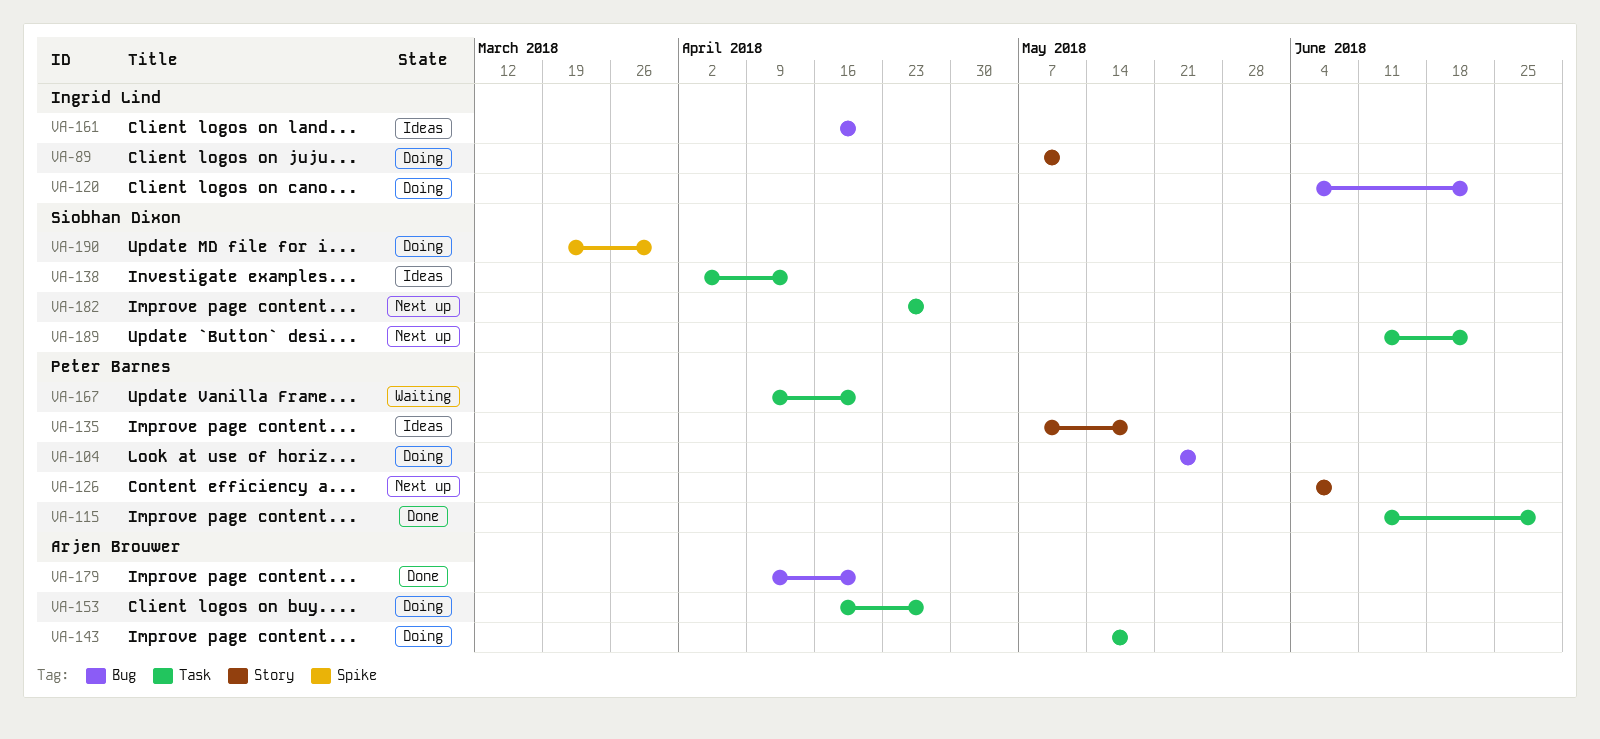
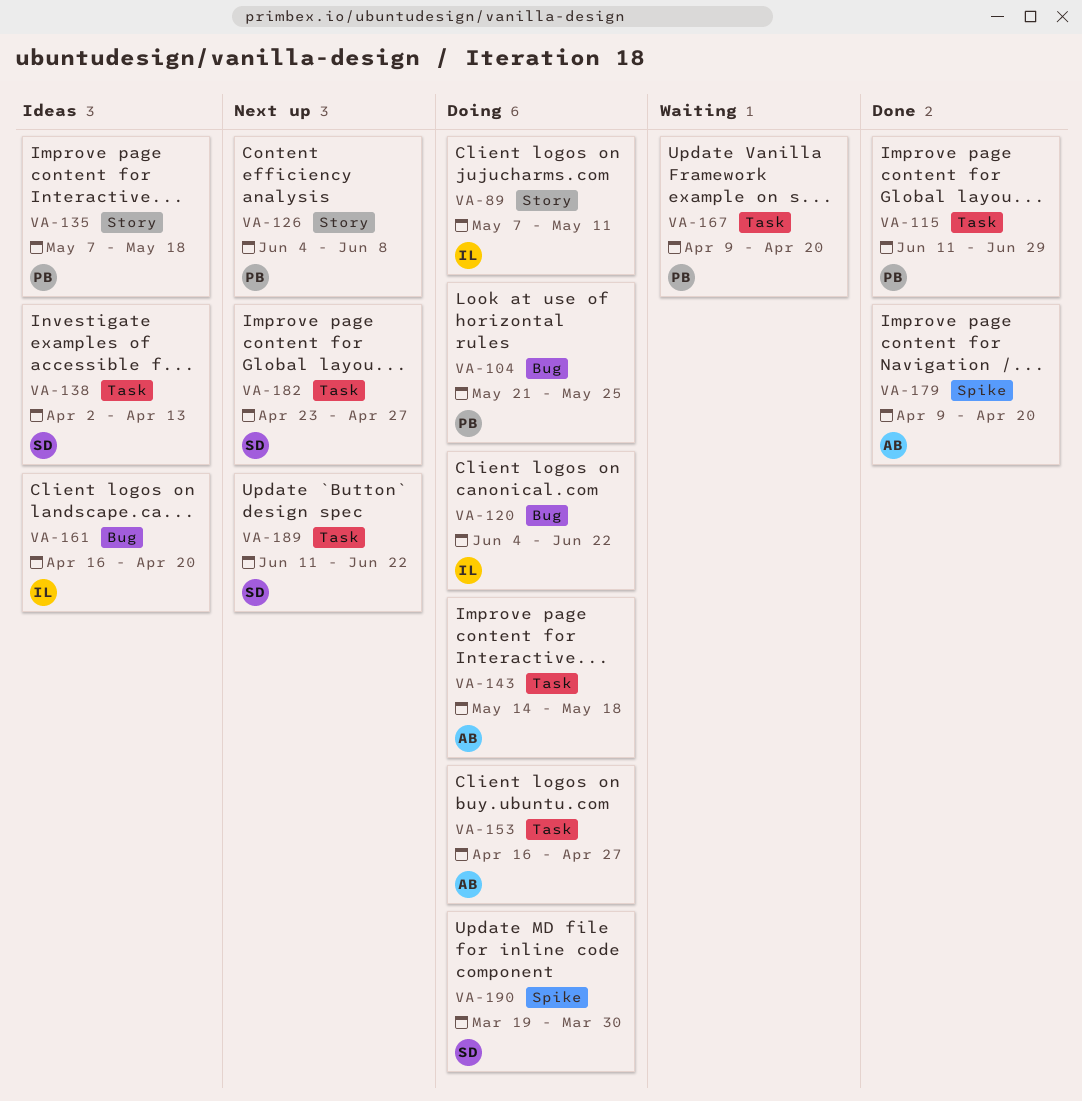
VA-179, label: Bug -> Spike

